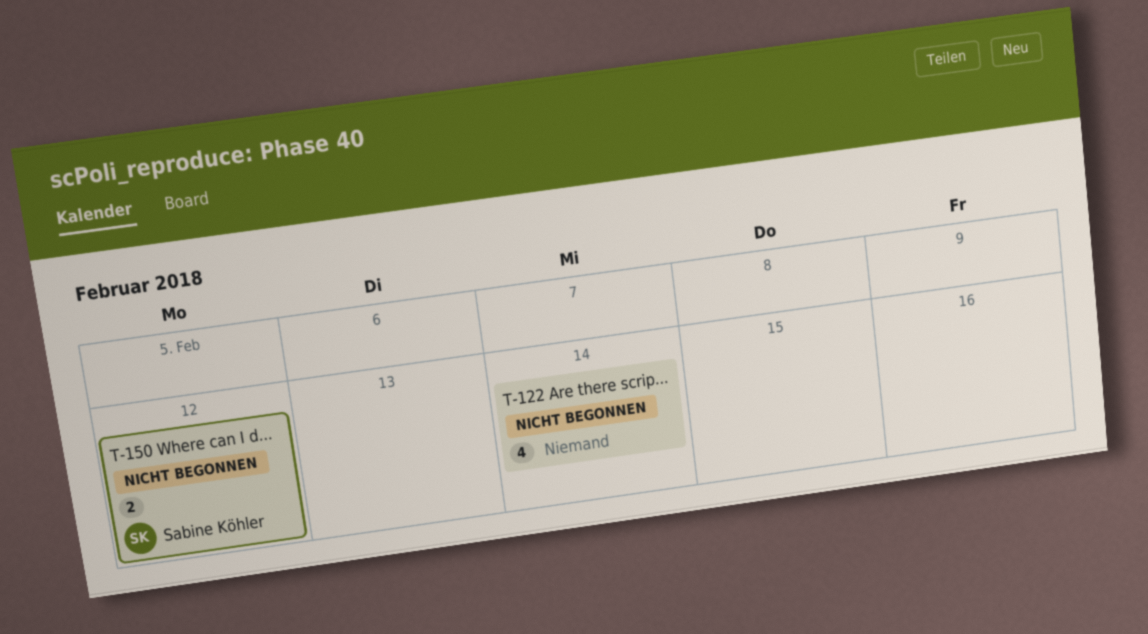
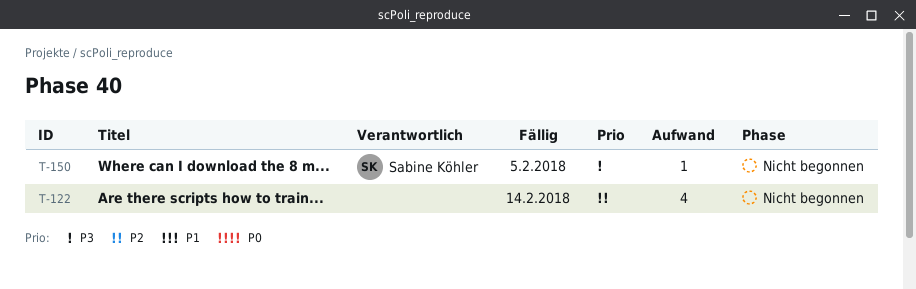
T-150, estimate: 2 -> 1
T-150, due: Feb 12 -> Feb 5

